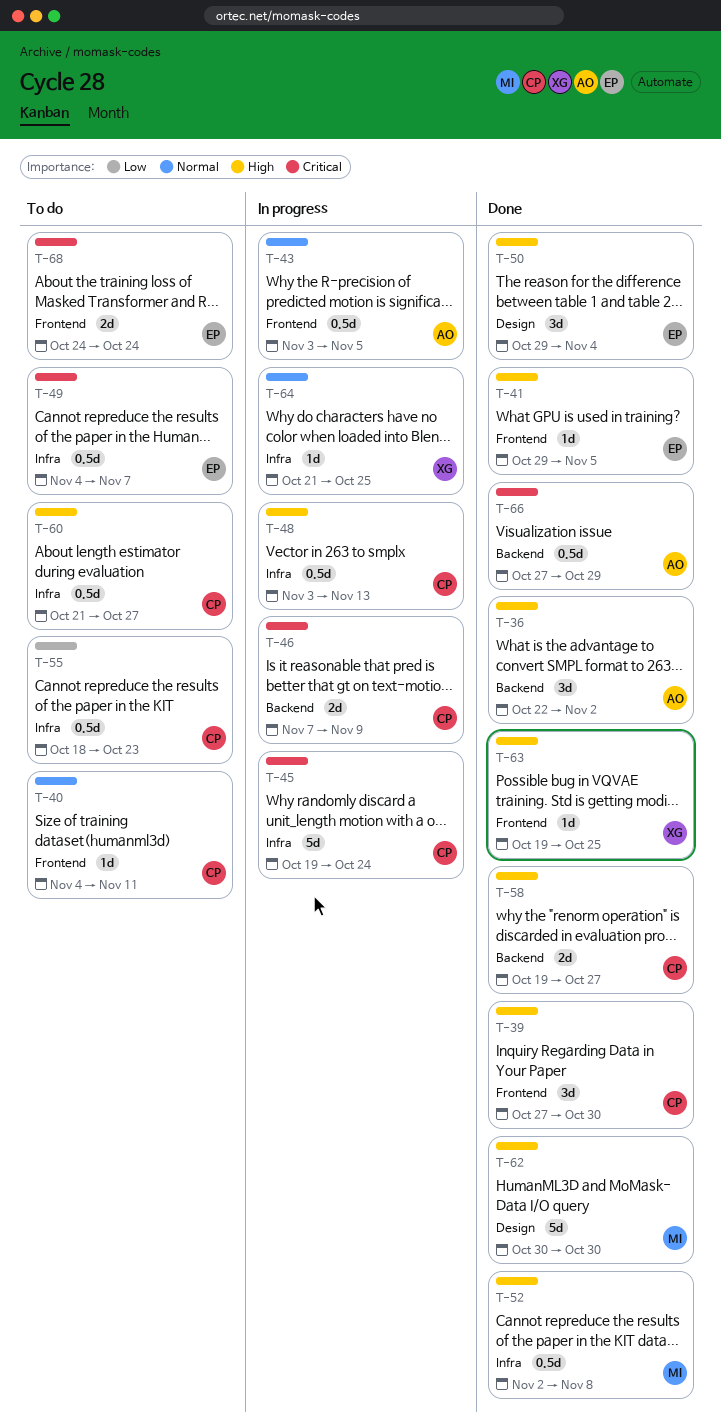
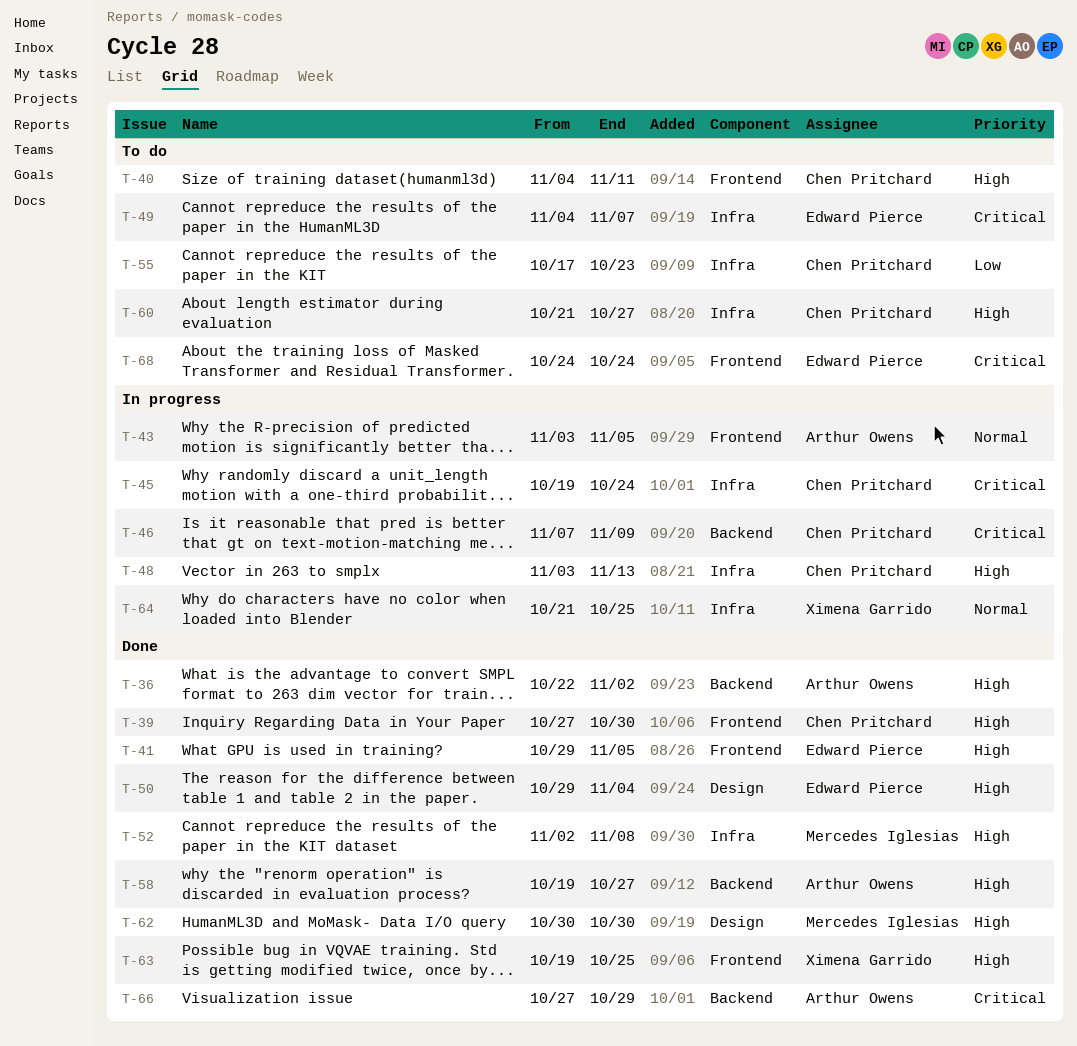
T-40, priority: Normal -> High
T-55, start: Oct 18 -> Oct 17
T-58, owner: Chen Pritchard -> Arthur Owens

